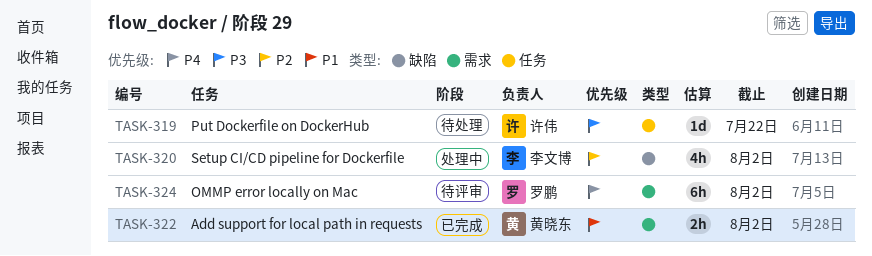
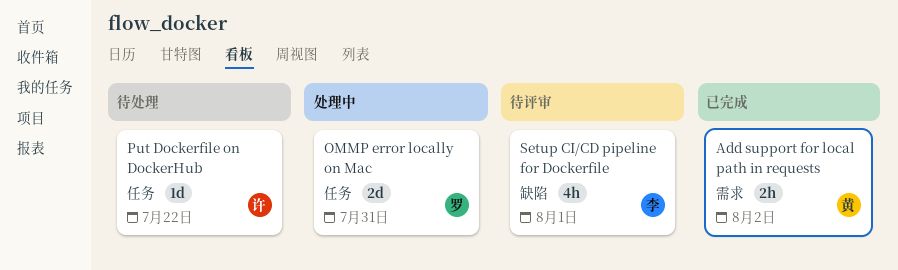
OMMP error locally on Mac, status: 待评审 -> 处理中
OMMP error locally on Mac, label: 需求 -> 任务
OMMP error locally on Mac, estimate: 6h -> 2d
OMMP error locally on Mac, due: Aug 2 -> Jul 31
Setup CI/CD pipeline for Dockerfile, status: 处理中 -> 待评审
Setup CI/CD pipeline for Dockerfile, due: Aug 2 -> Aug 1

